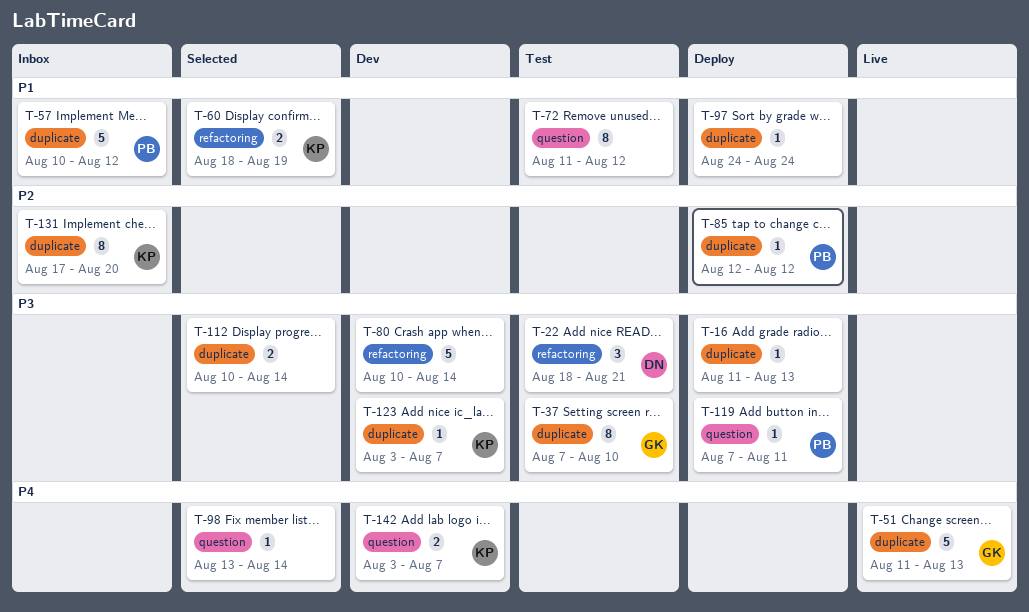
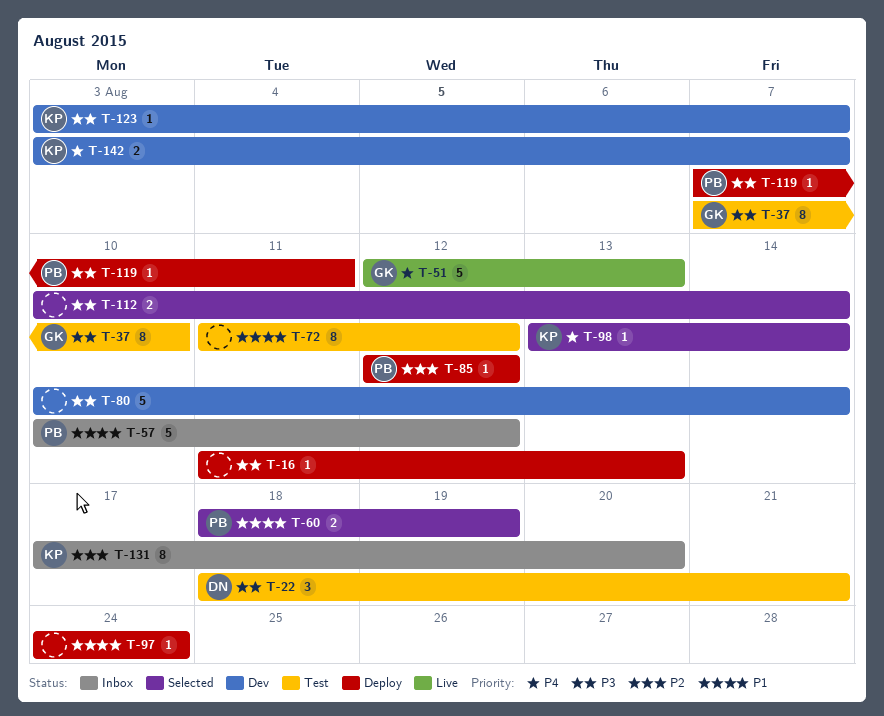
T-51, start: Aug 11 -> Aug 12
T-60, owner: KP -> PB
T-98, owner: none -> KP

